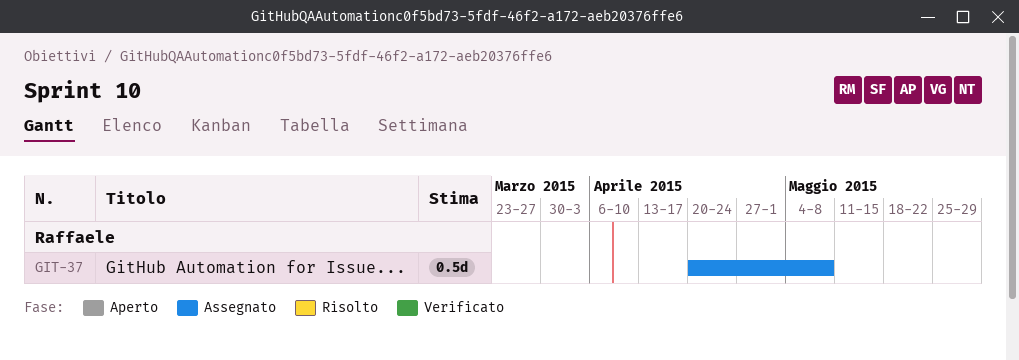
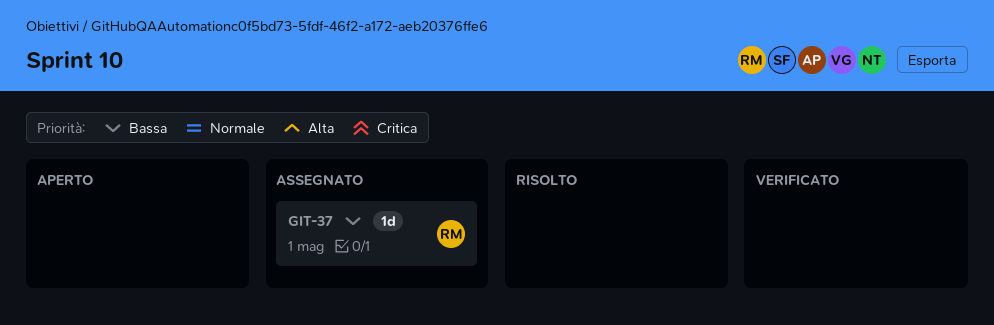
GIT-37, estimate: 0.5d -> 1d
GIT-37, due: May 8 -> May 1

